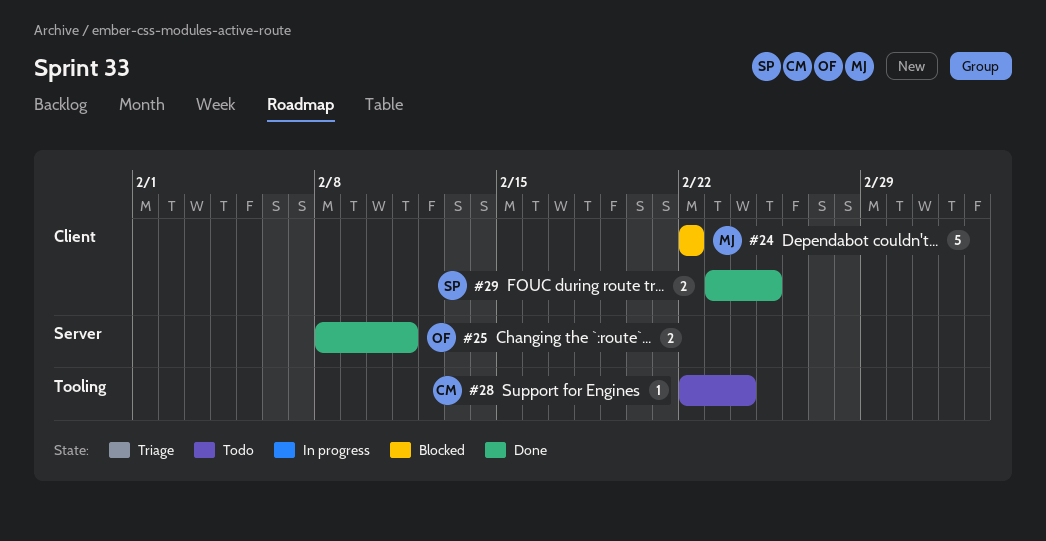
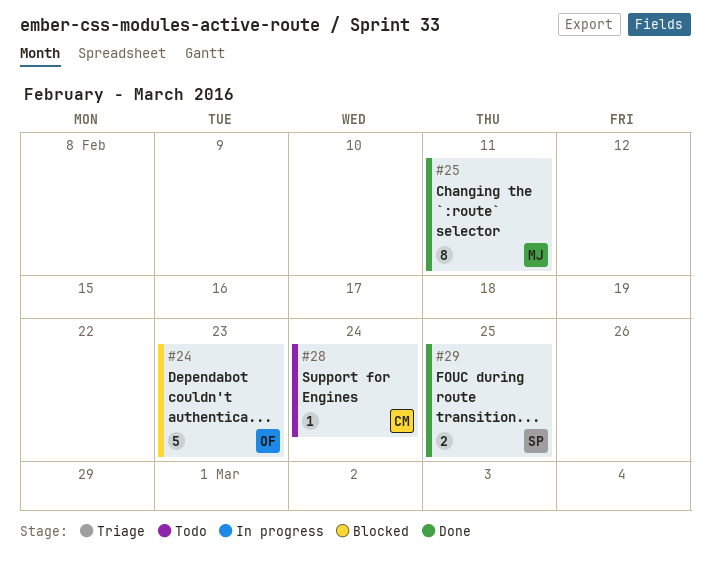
#24, owner: MJ -> OF
#24, due: Feb 22 -> Feb 23
#25, owner: OF -> MJ
#25, estimate: 2 -> 8

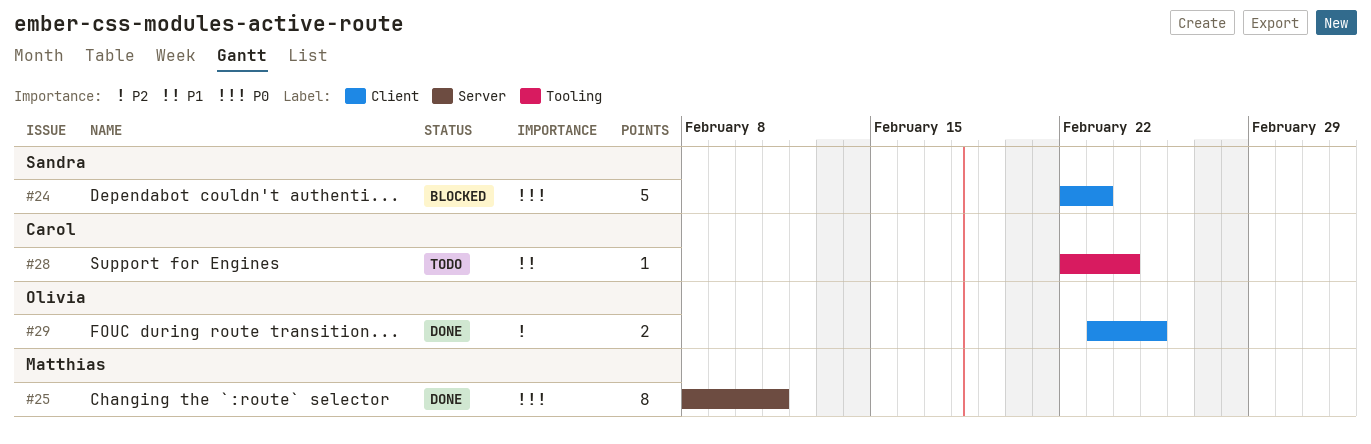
#24, owner: Olivia -> Sandra
#29, owner: Sandra -> Olivia

